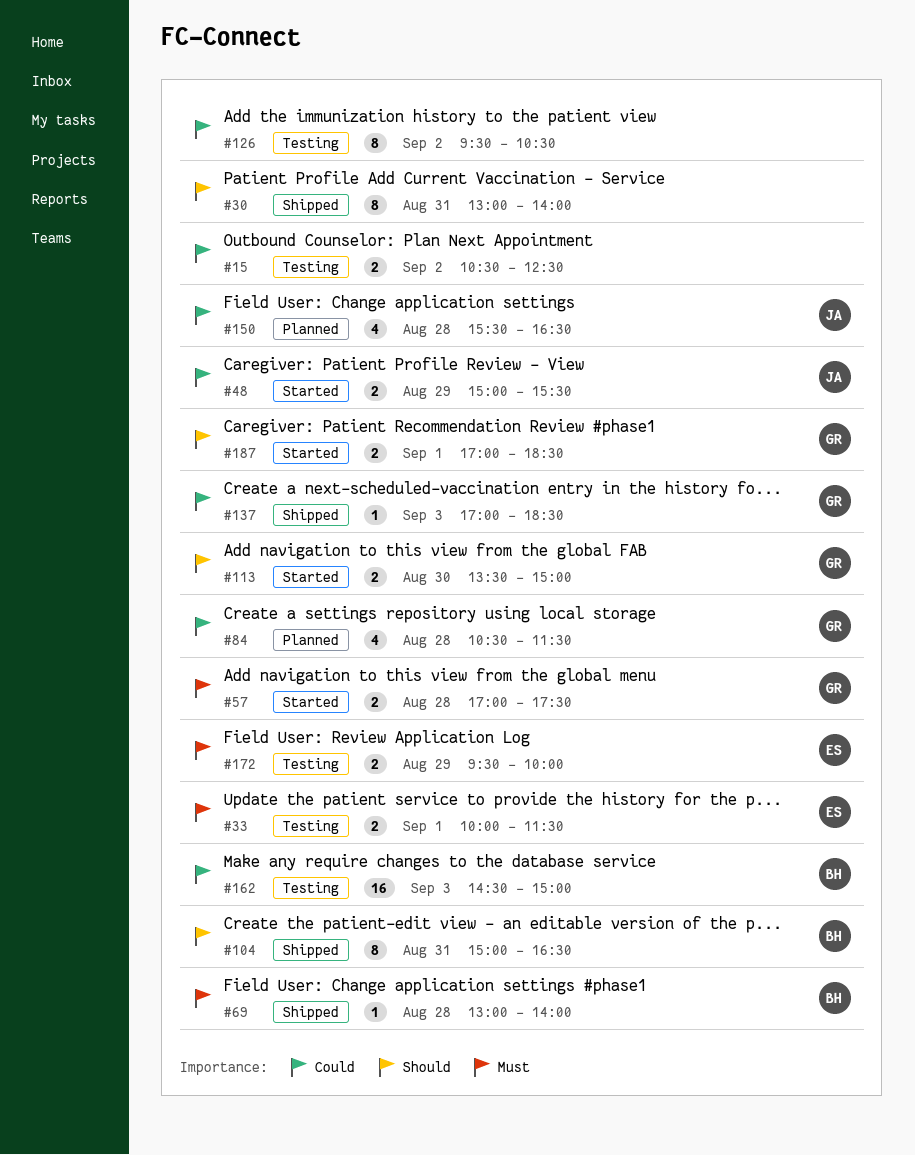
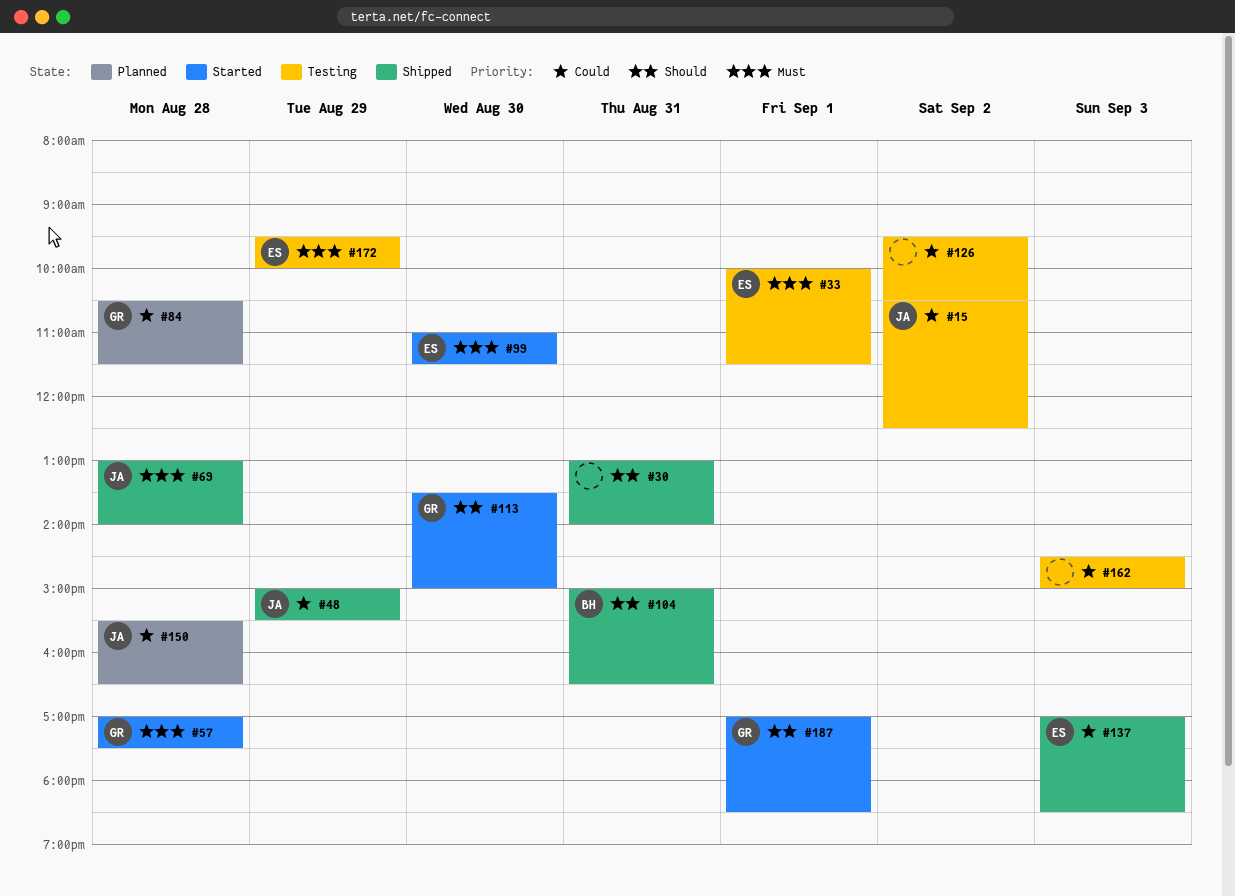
#15, owner: none -> JA
#48, status: Started -> Shipped
#69, owner: BH -> JA
#99: none -> present
#137, owner: GR -> ES
#162, owner: BH -> none

